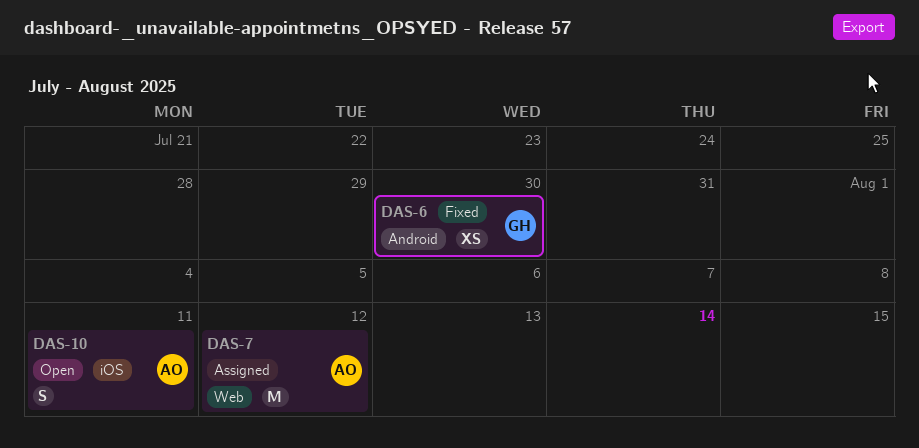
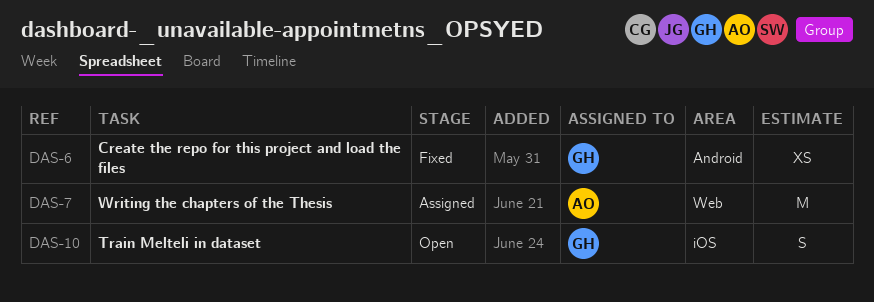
DAS-10, owner: AO -> GH

